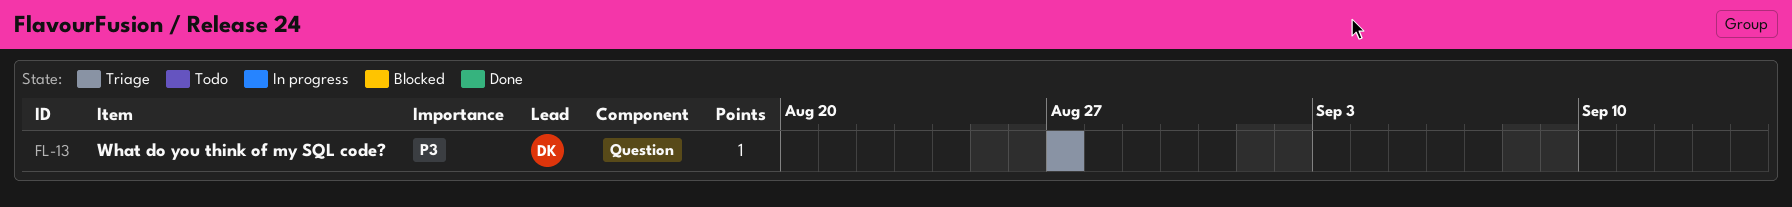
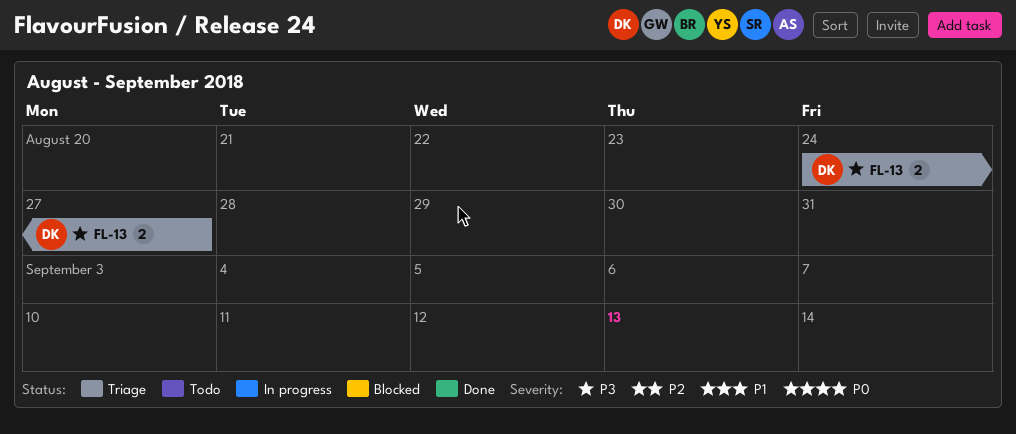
FL-13, estimate: 1 -> 2
FL-13, start: Aug 27 -> Aug 24

